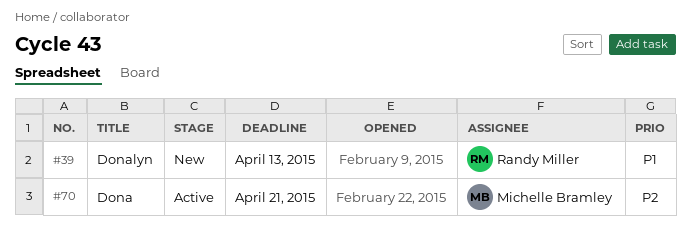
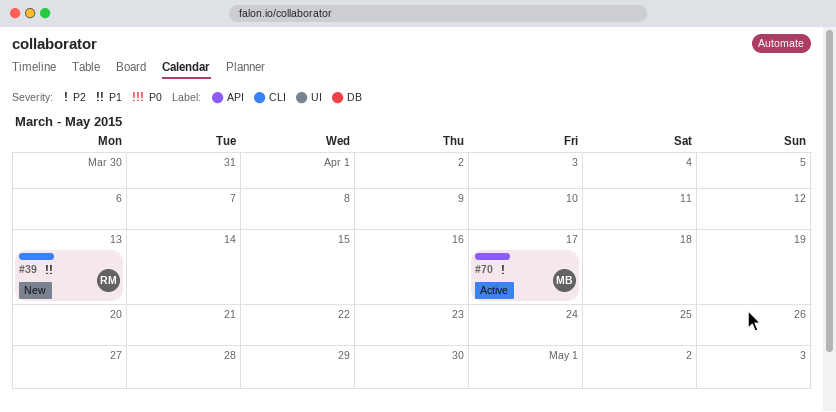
#70, due: Apr 21 -> Apr 17

